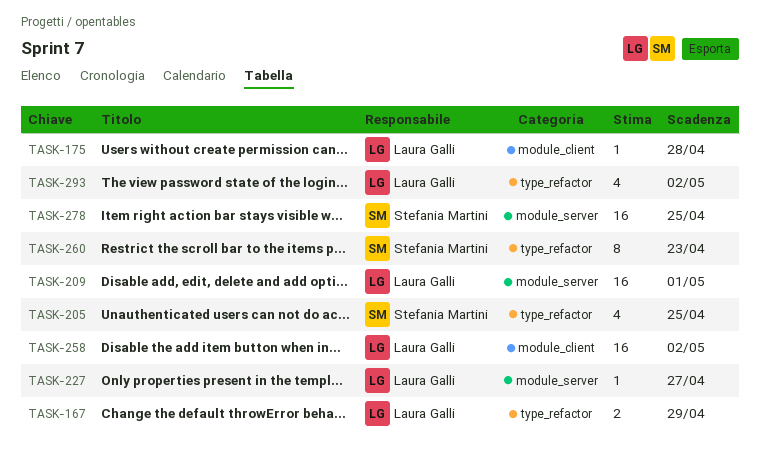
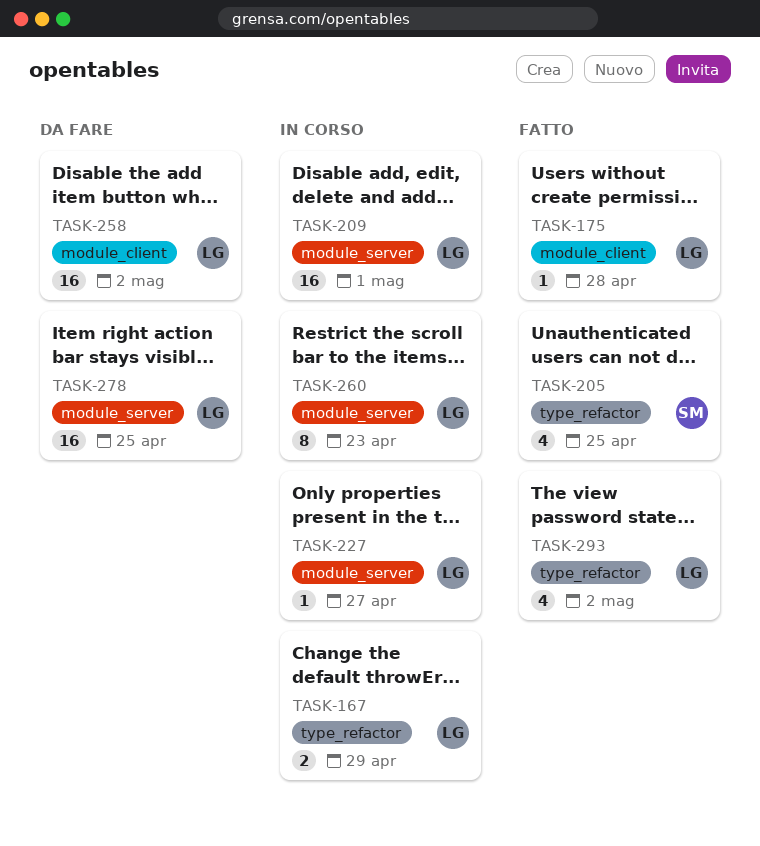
TASK-260, owner: Stefania Martini -> Laura Galli
TASK-260, label: type_refactor -> module_server
TASK-278, owner: Stefania Martini -> Laura Galli

